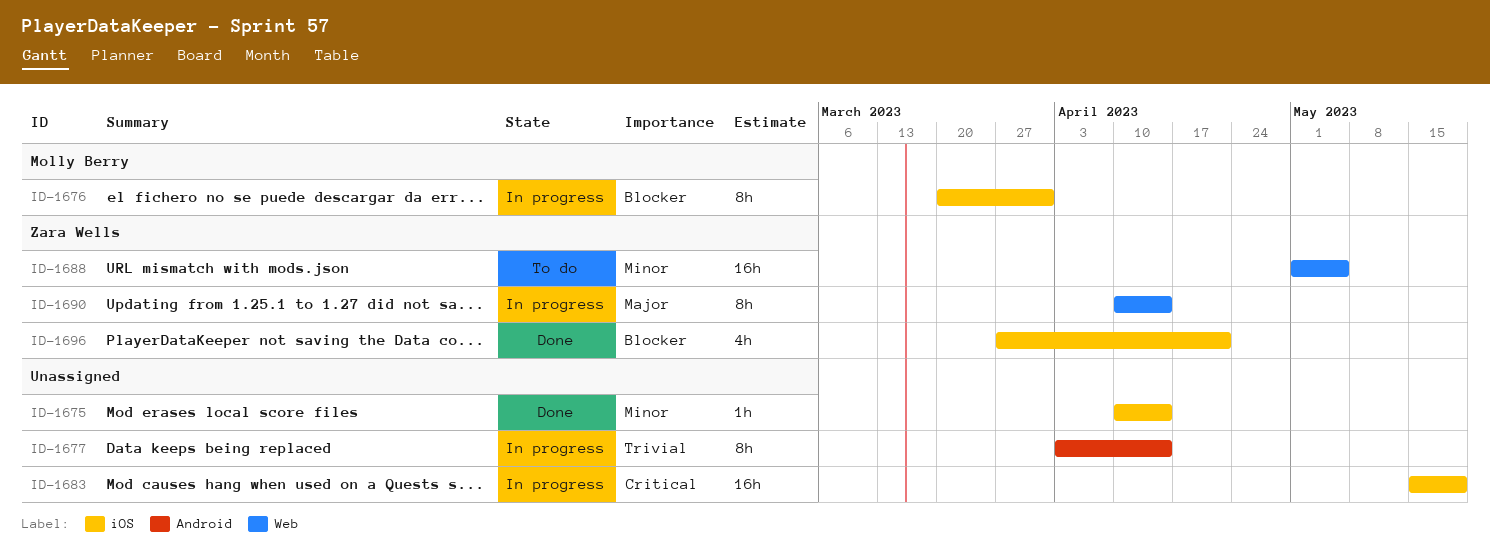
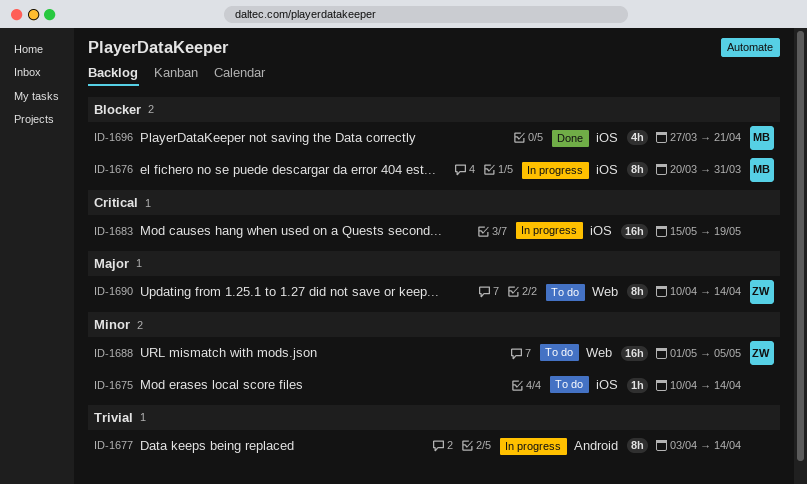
ID-1675, status: Done -> To do
ID-1690, status: In progress -> To do
ID-1696, owner: Zara Wells -> Molly Berry

